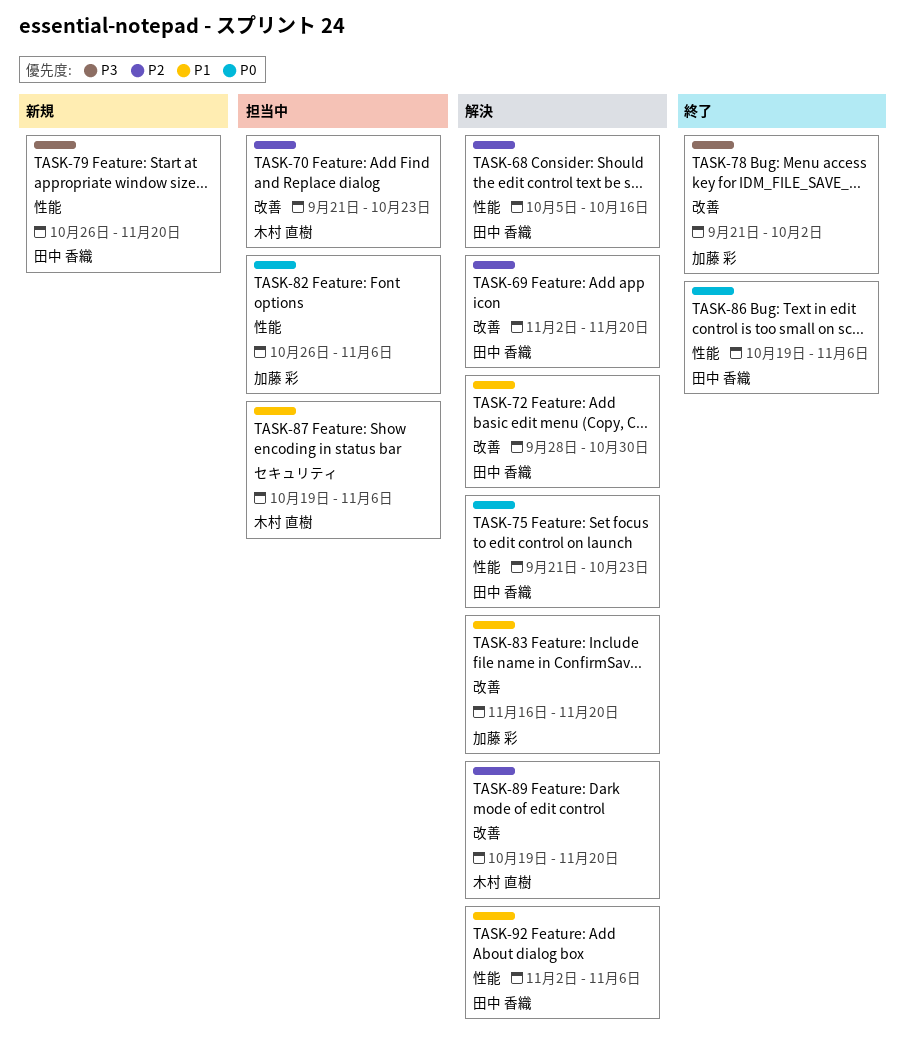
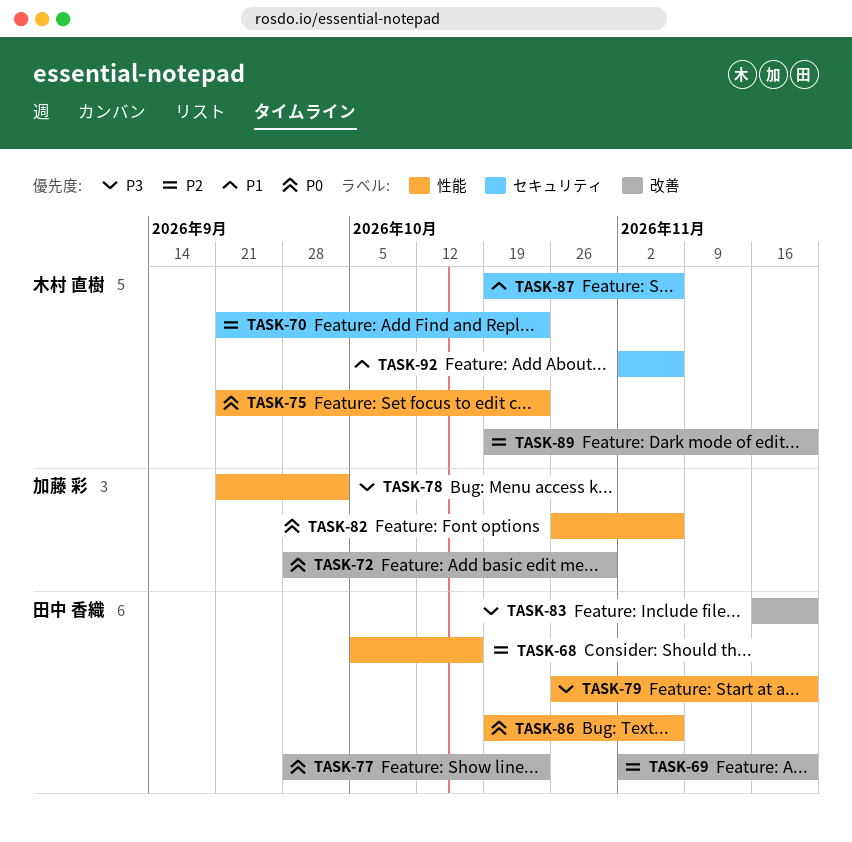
TASK-70, label: 改善 -> セキュリティ
TASK-72, owner: 田中 香織 -> 加藤 彩
TASK-72, priority: P1 -> P0
TASK-75, owner: 田中 香織 -> 木村 直樹
TASK-77: none -> present
TASK-78, label: 改善 -> 性能
TASK-83, owner: 加藤 彩 -> 田中 香織
TASK-83, priority: P1 -> P3
TASK-92, owner: 田中 香織 -> 木村 直樹
TASK-92, label: 性能 -> セキュリティ

